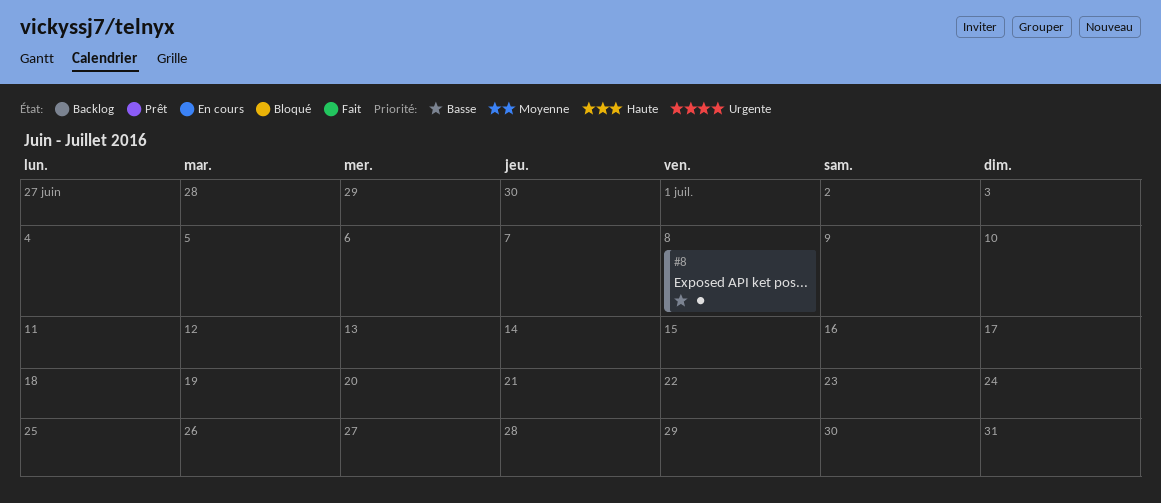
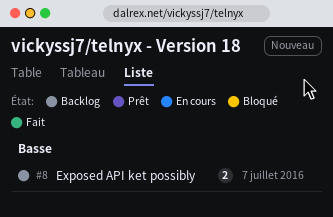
#8, estimate: 1 -> 2
#8, due: Jul 8 -> Jul 7

